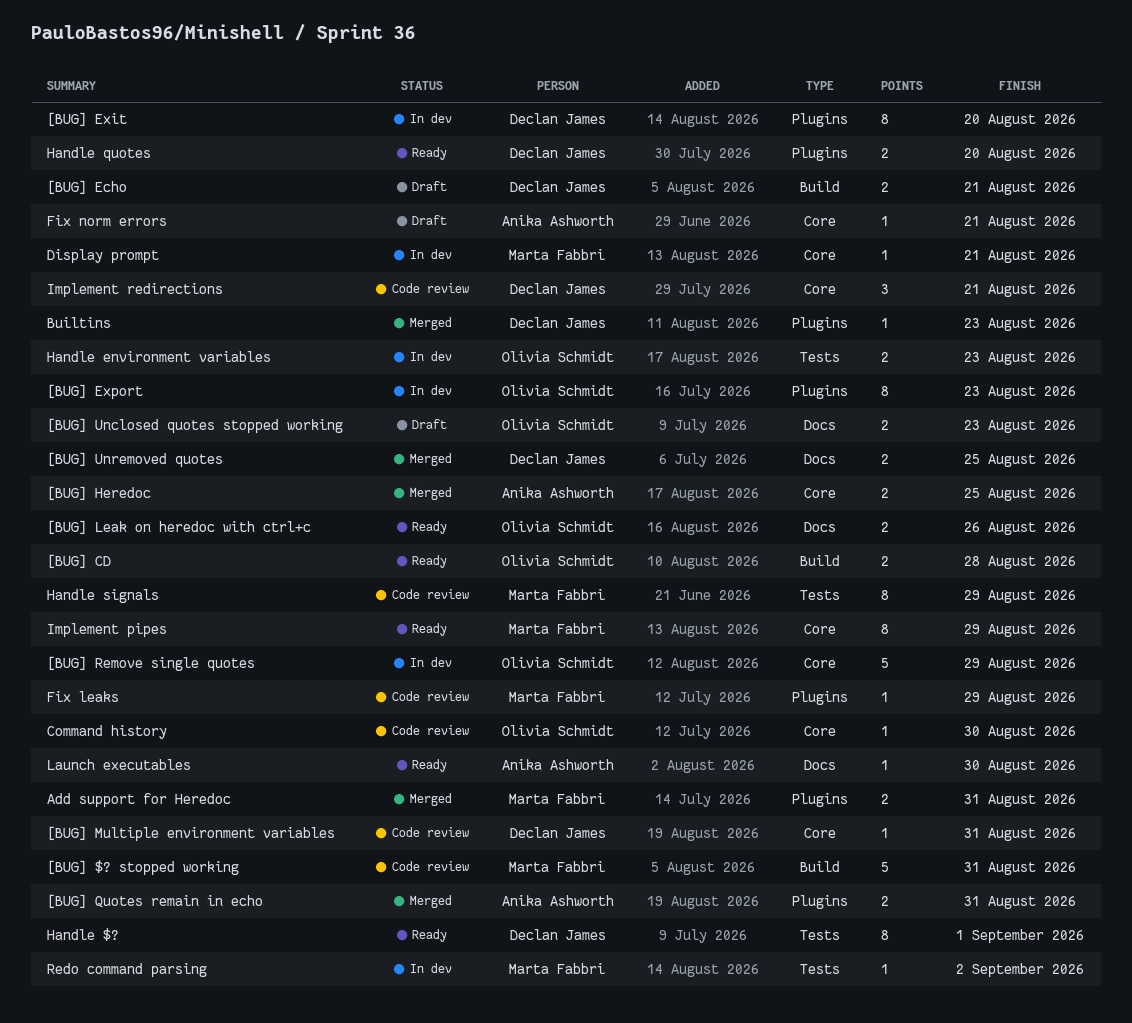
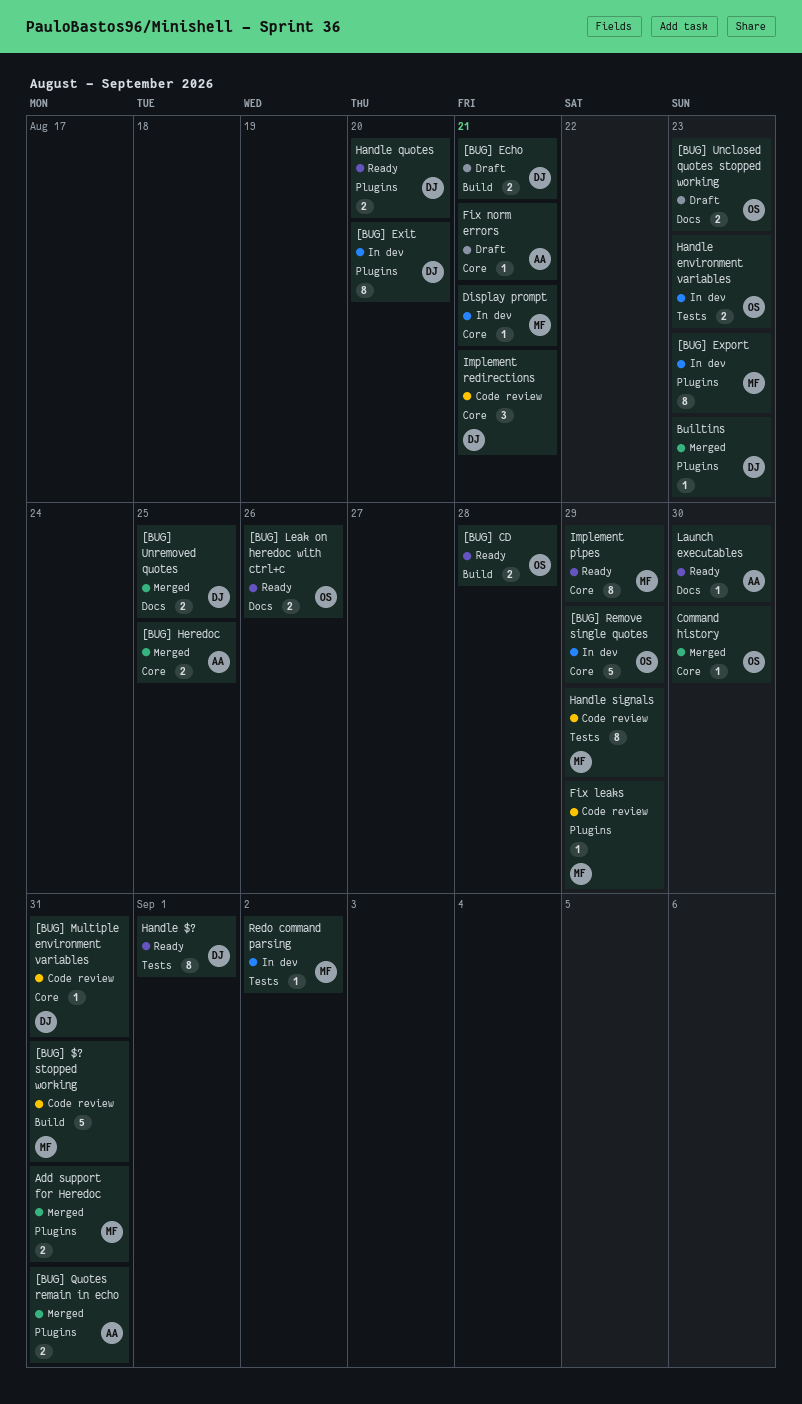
[BUG] Export, owner: Olivia Schmidt -> Marta Fabbri
Command history, status: Code review -> Merged

